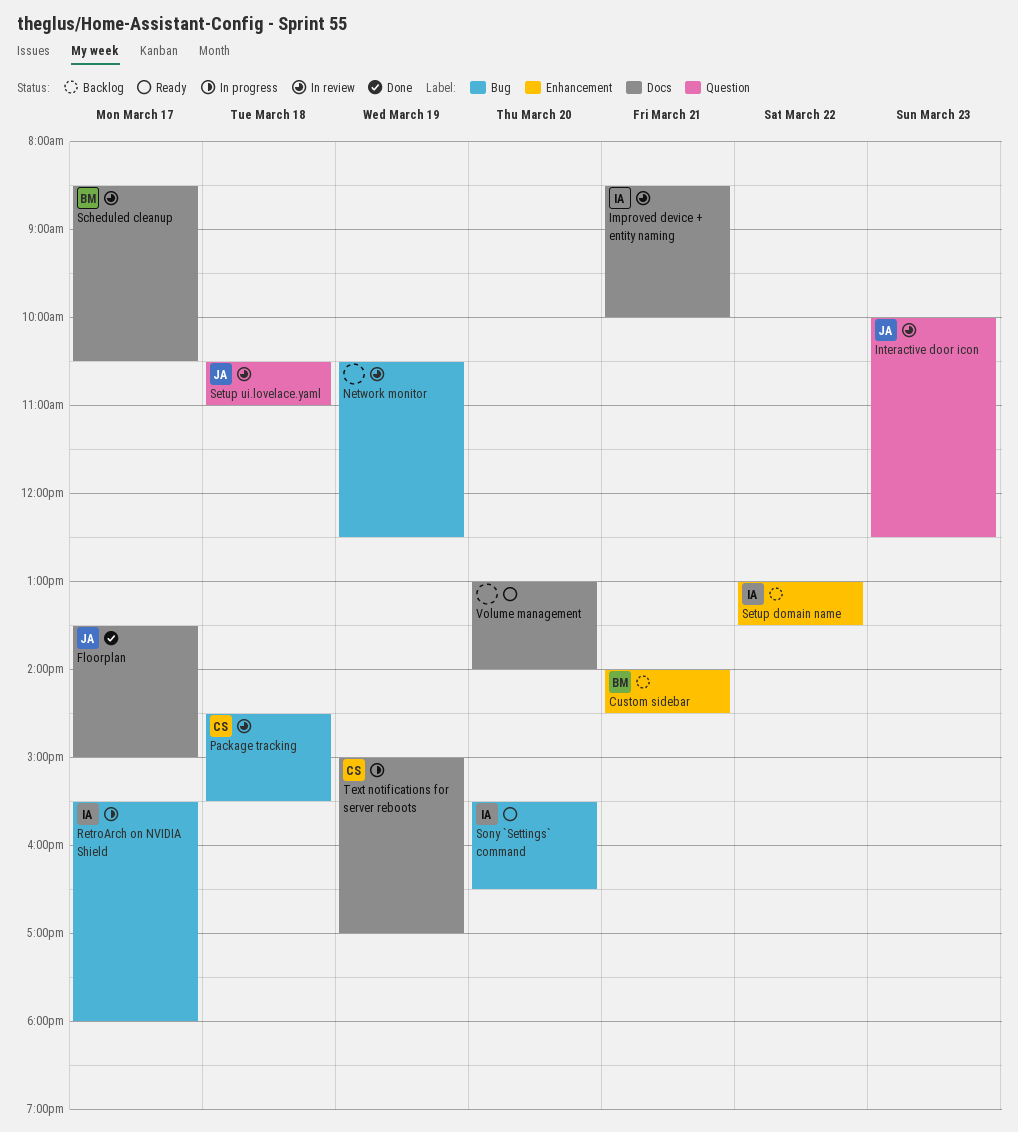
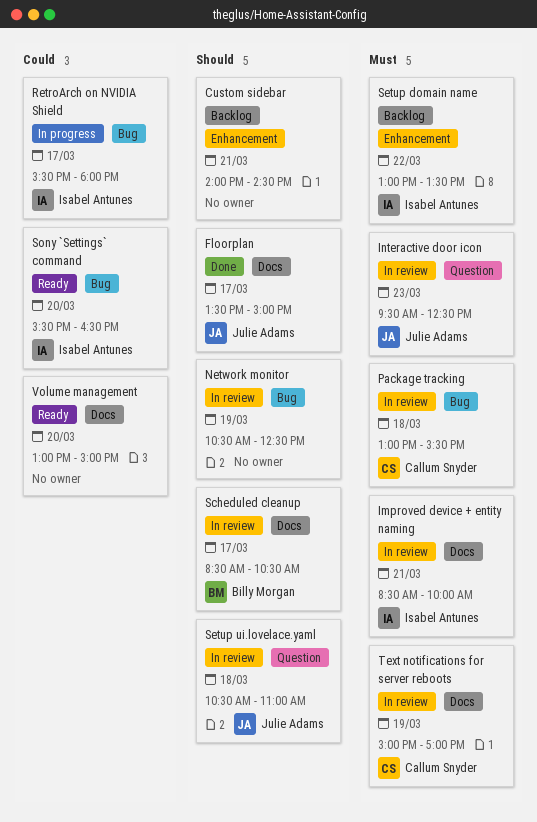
Custom sidebar, owner: Billy Morgan -> none
Interactive door icon, begins: 10:00 -> 09:30
Package tracking, begins: 14:30 -> 13:00
Text notifications for server reboots, status: In progress -> In review
Volume management, ends: 14:00 -> 15:00

